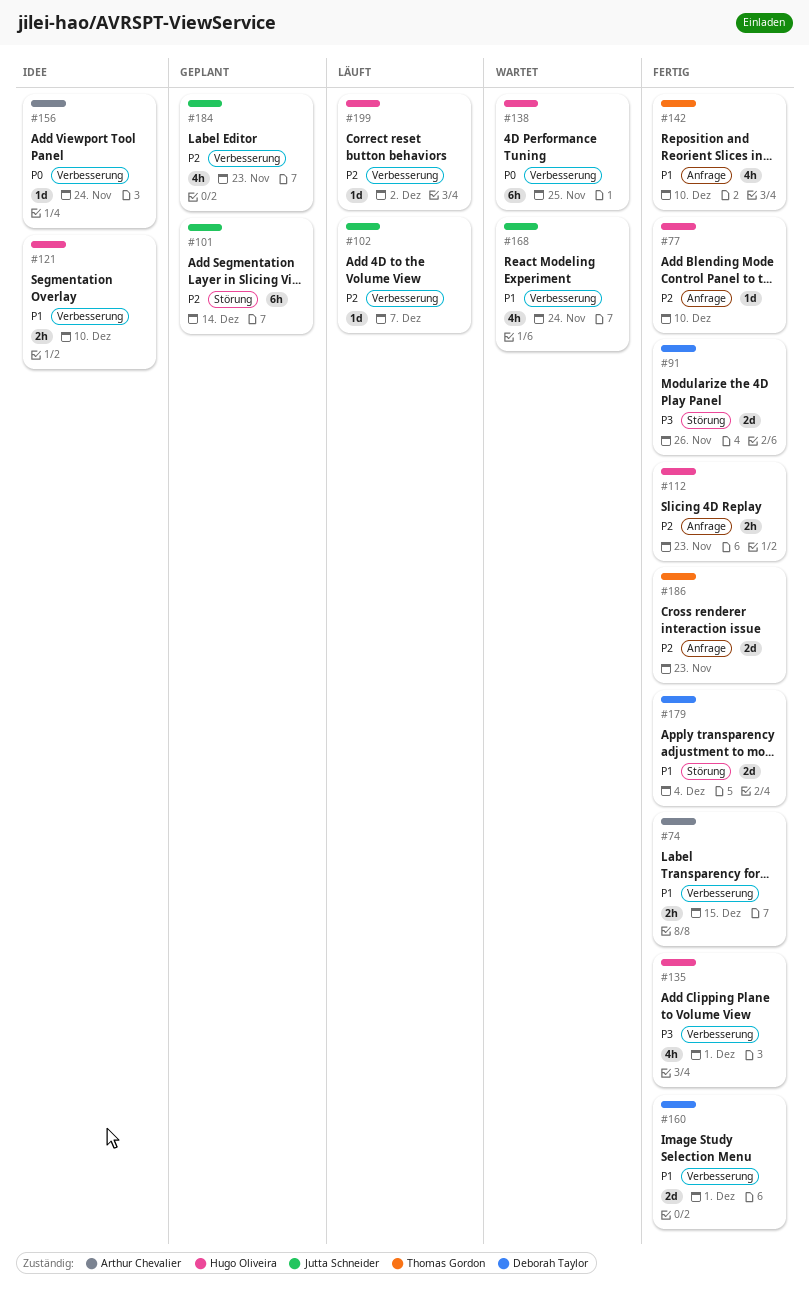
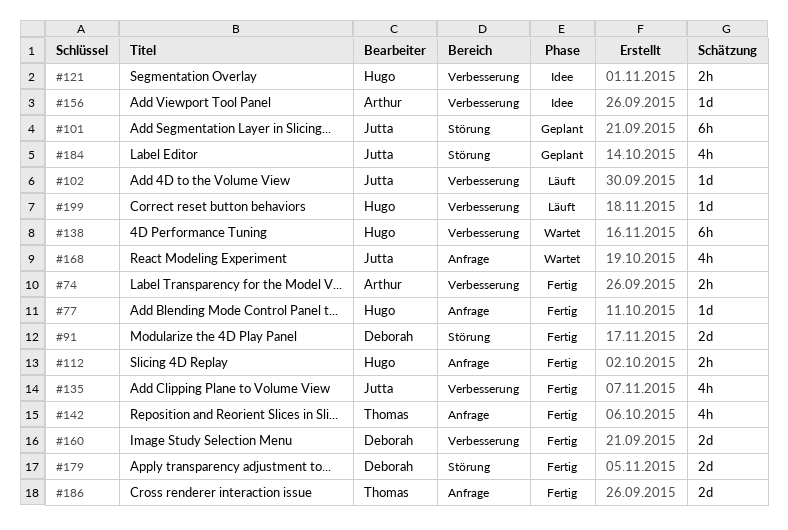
#135, owner: Hugo Oliveira -> Jutta Schneider
#168, label: Verbesserung -> Anfrage
#184, label: Verbesserung -> Störung

